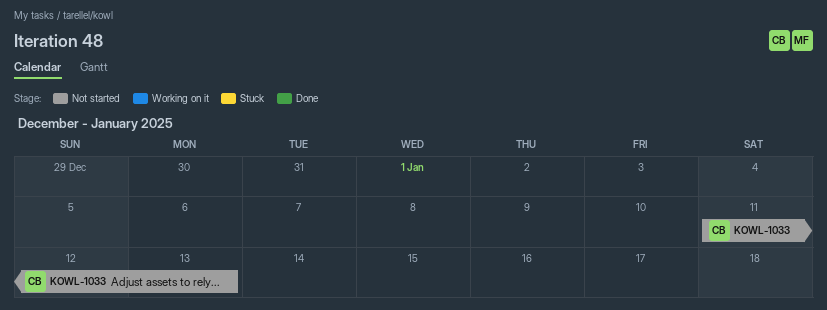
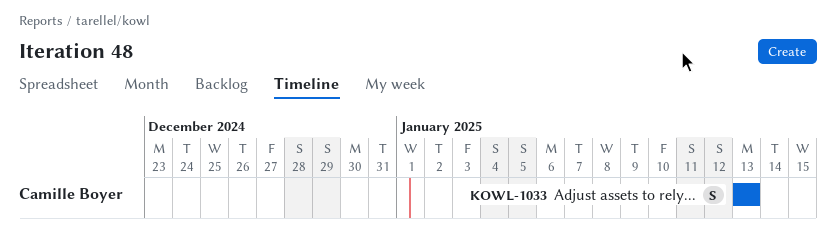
KOWL-1033, start: Jan 11 -> Jan 13

